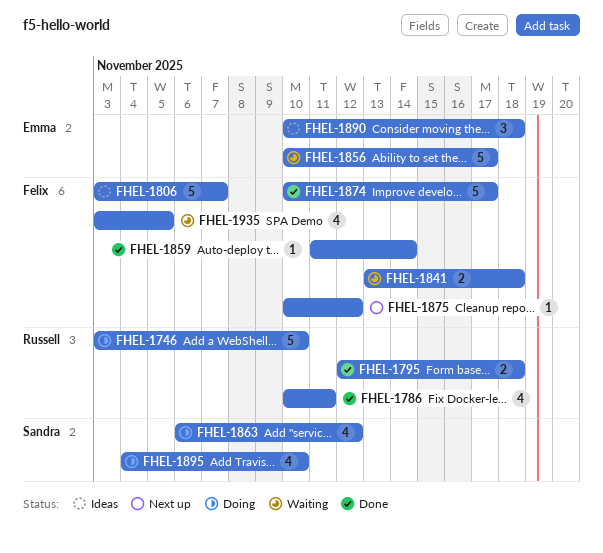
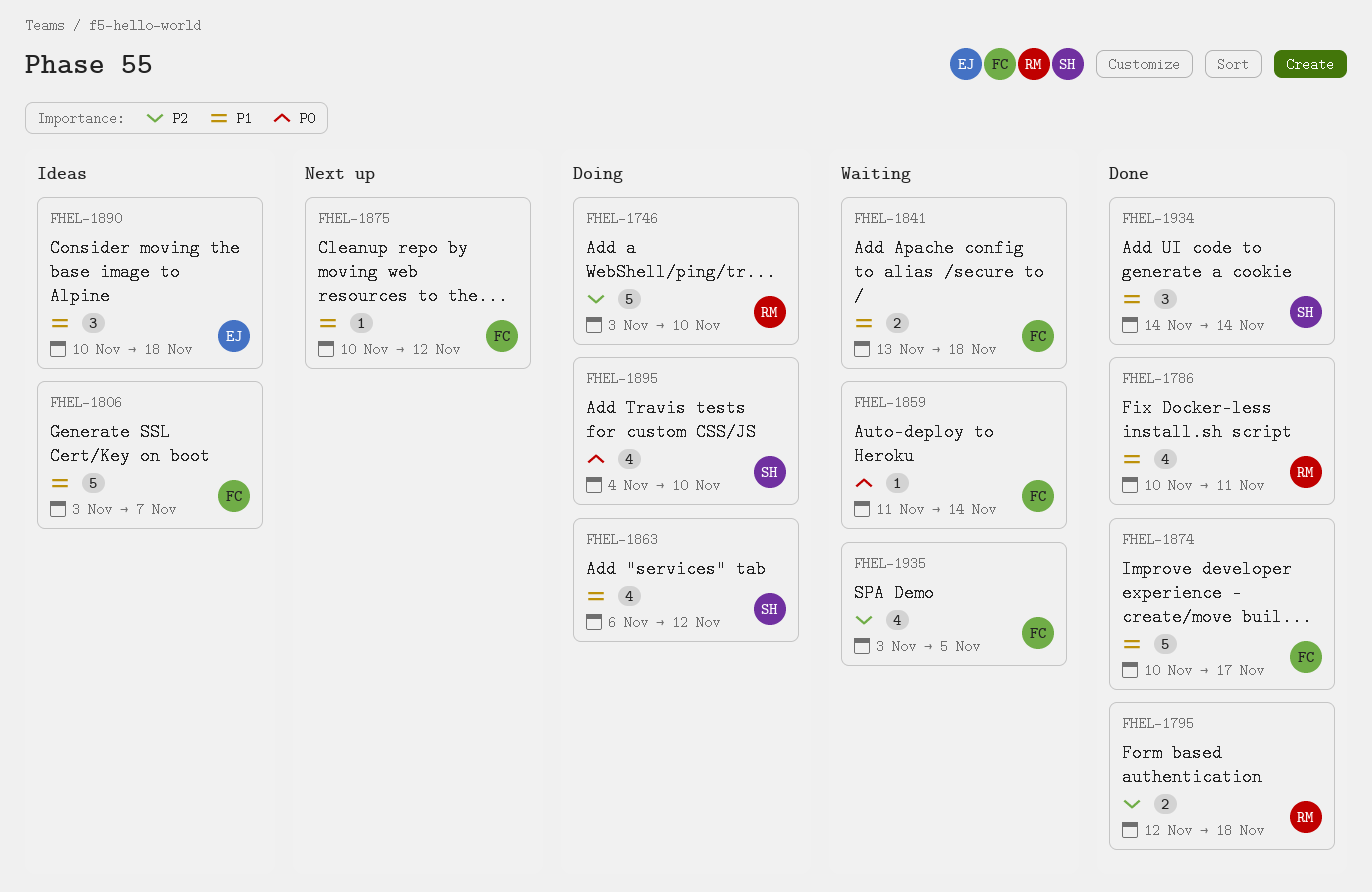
FHEL-1856: present -> none
FHEL-1859, status: Done -> Waiting
FHEL-1934: none -> present

